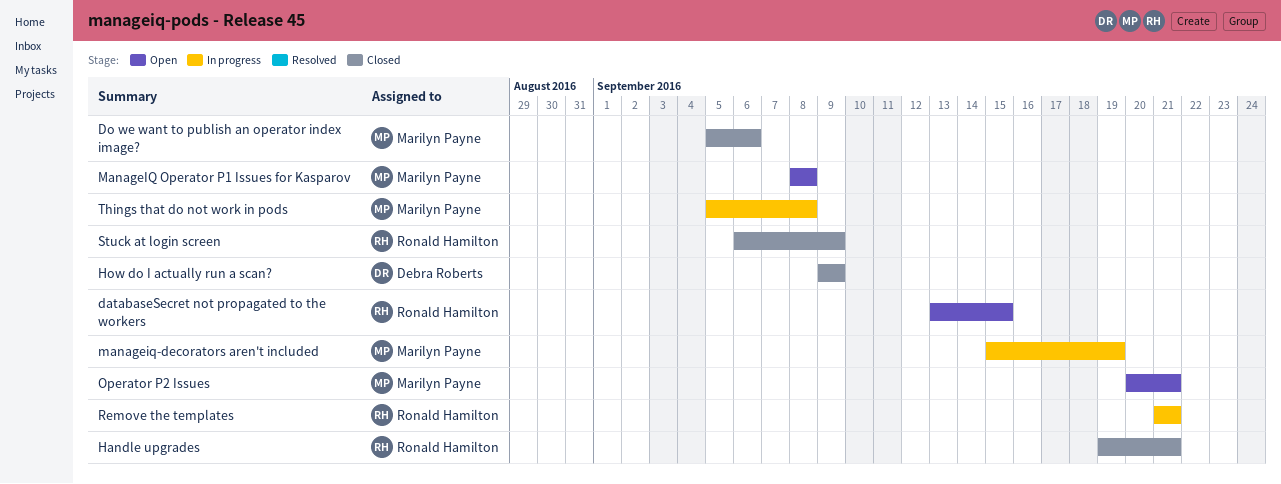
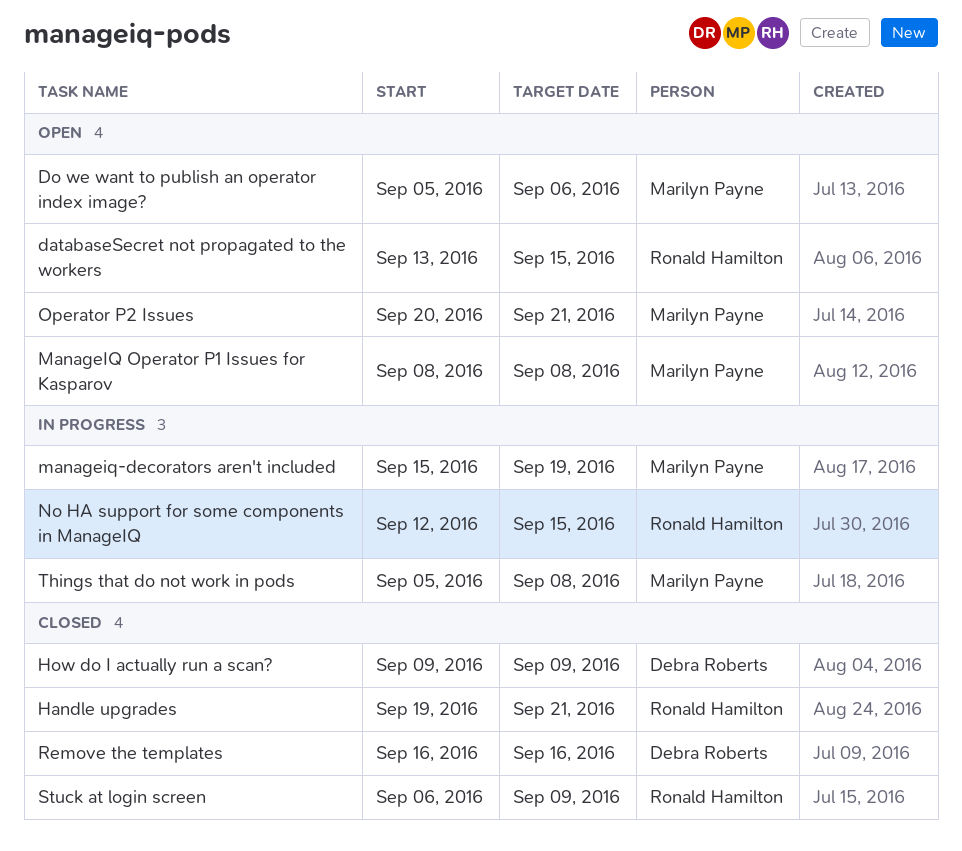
Do we want to publish an operator index image?, status: Closed -> Open
No HA support for some components in ManageIQ: none -> present
Remove the templates, status: In progress -> Closed
Remove the templates, owner: Ronald Hamilton -> Debra Roberts
Remove the templates, start: Sep 21 -> Sep 16
Remove the templates, due: Sep 21 -> Sep 16

